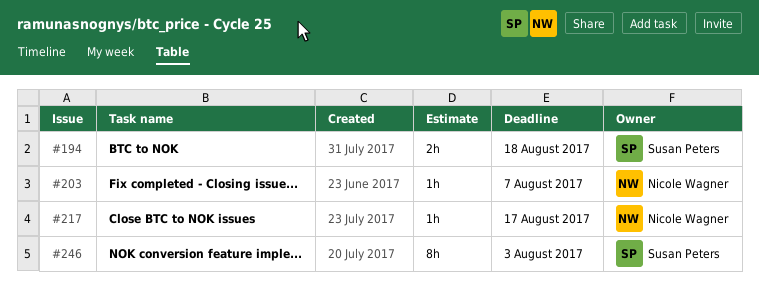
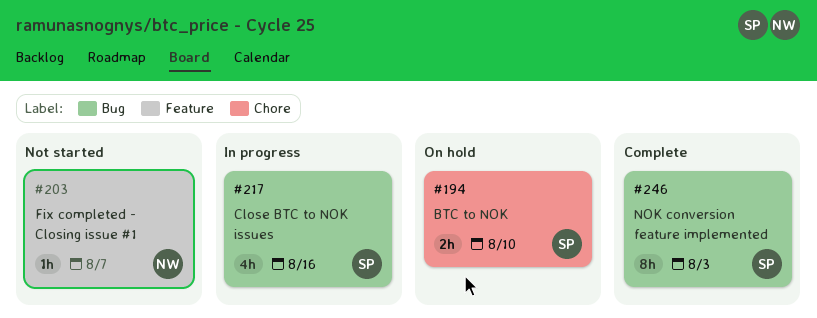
#194, due: Aug 18 -> Aug 10
#217, owner: Nicole Wagner -> Susan Peters
#217, estimate: 1h -> 4h
#217, due: Aug 17 -> Aug 16

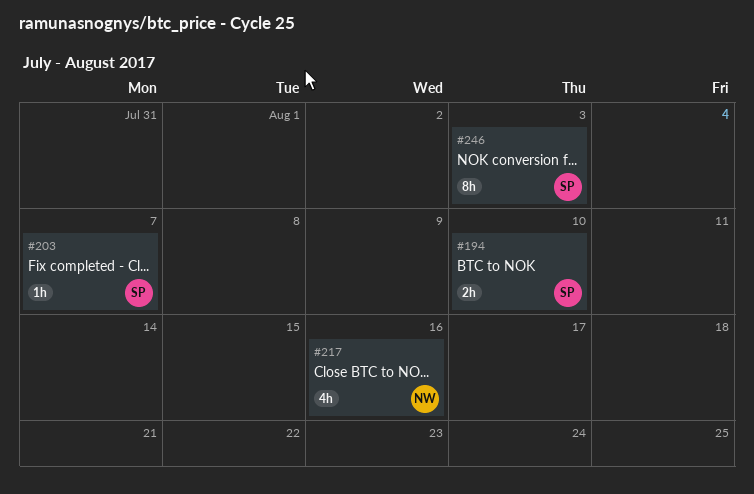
#203, owner: NW -> SP
#217, owner: SP -> NW

